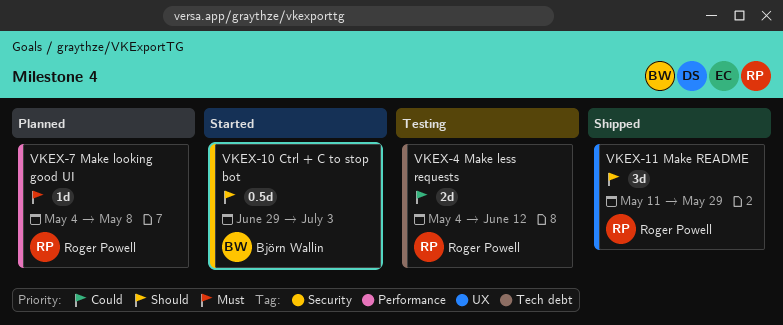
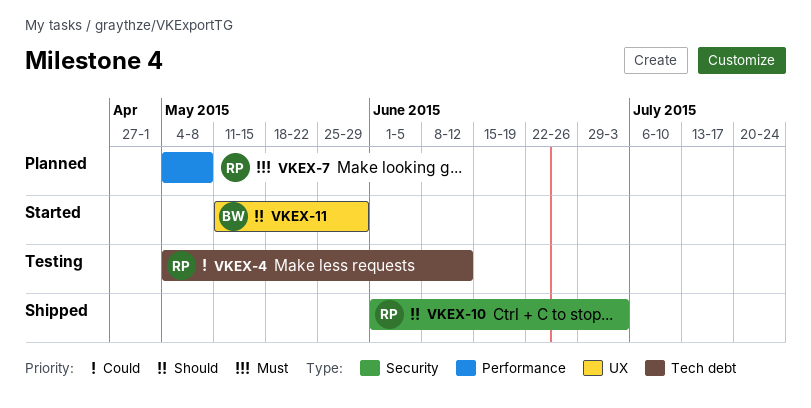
VKEX-10, status: Started -> Shipped
VKEX-10, owner: Björn Wallin -> Roger Powell
VKEX-10, start: Jun 29 -> Jun 1
VKEX-11, status: Shipped -> Started
VKEX-11, owner: Roger Powell -> Björn Wallin

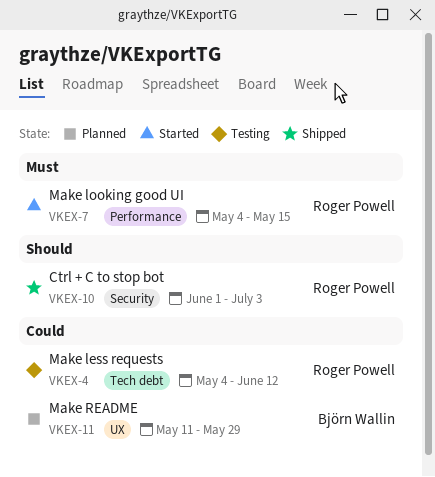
VKEX-7, status: Planned -> Started
VKEX-7, due: May 8 -> May 15
VKEX-11, status: Started -> Planned
VKEX-11, priority: Should -> Could

